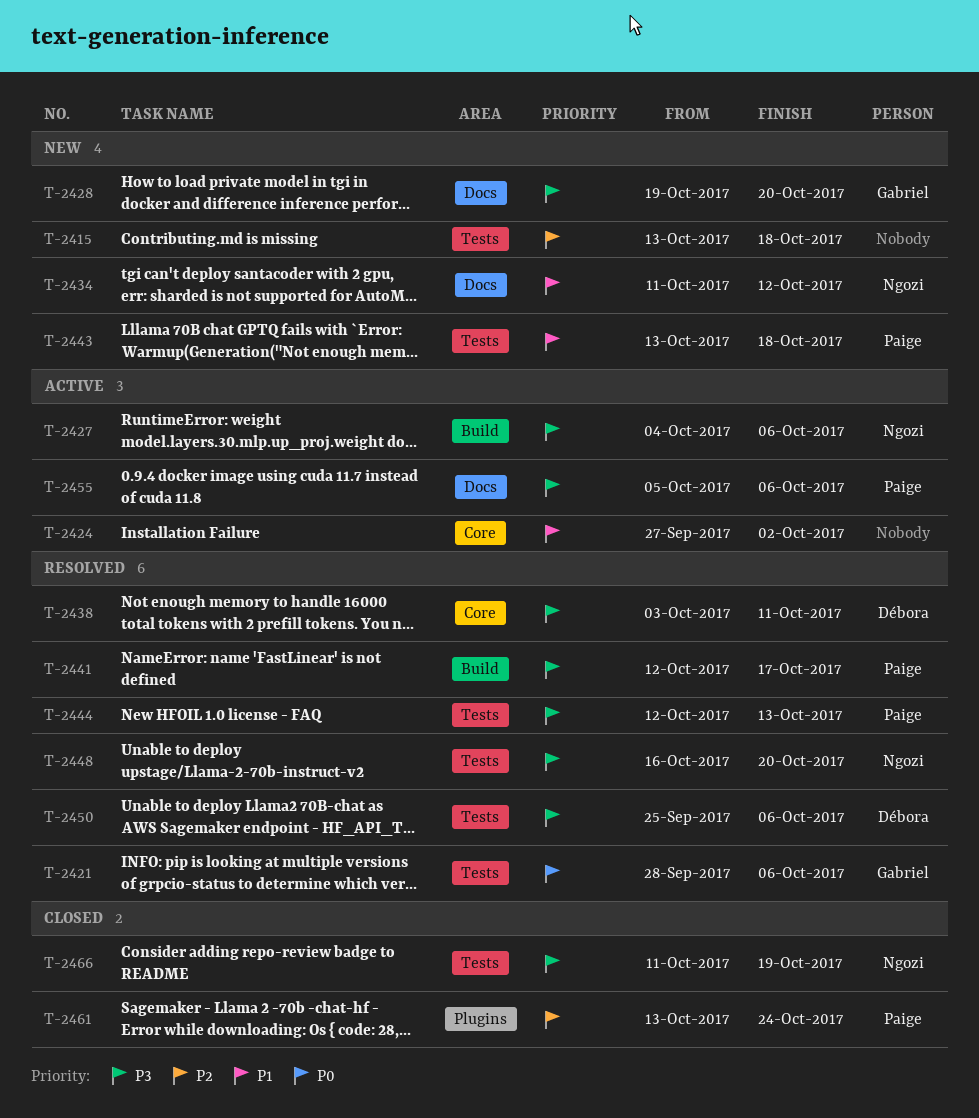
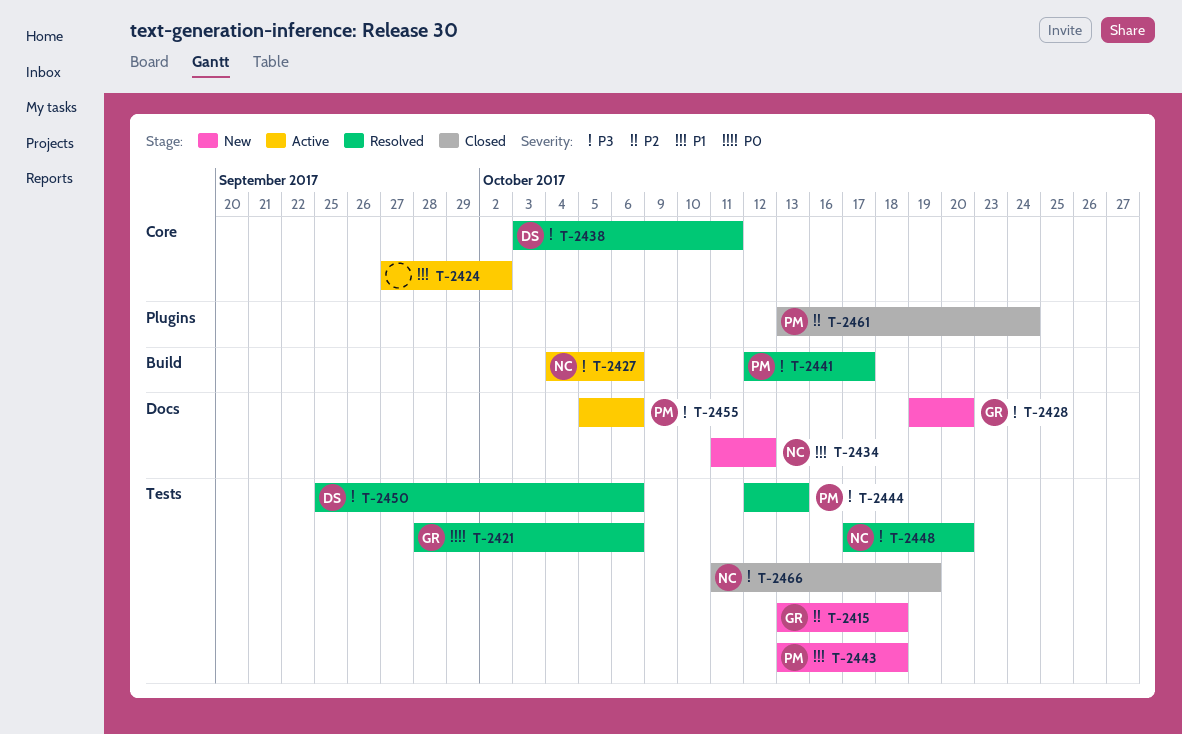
T-2415, owner: none -> Gabriel
T-2448, start: Oct 16 -> Oct 17

